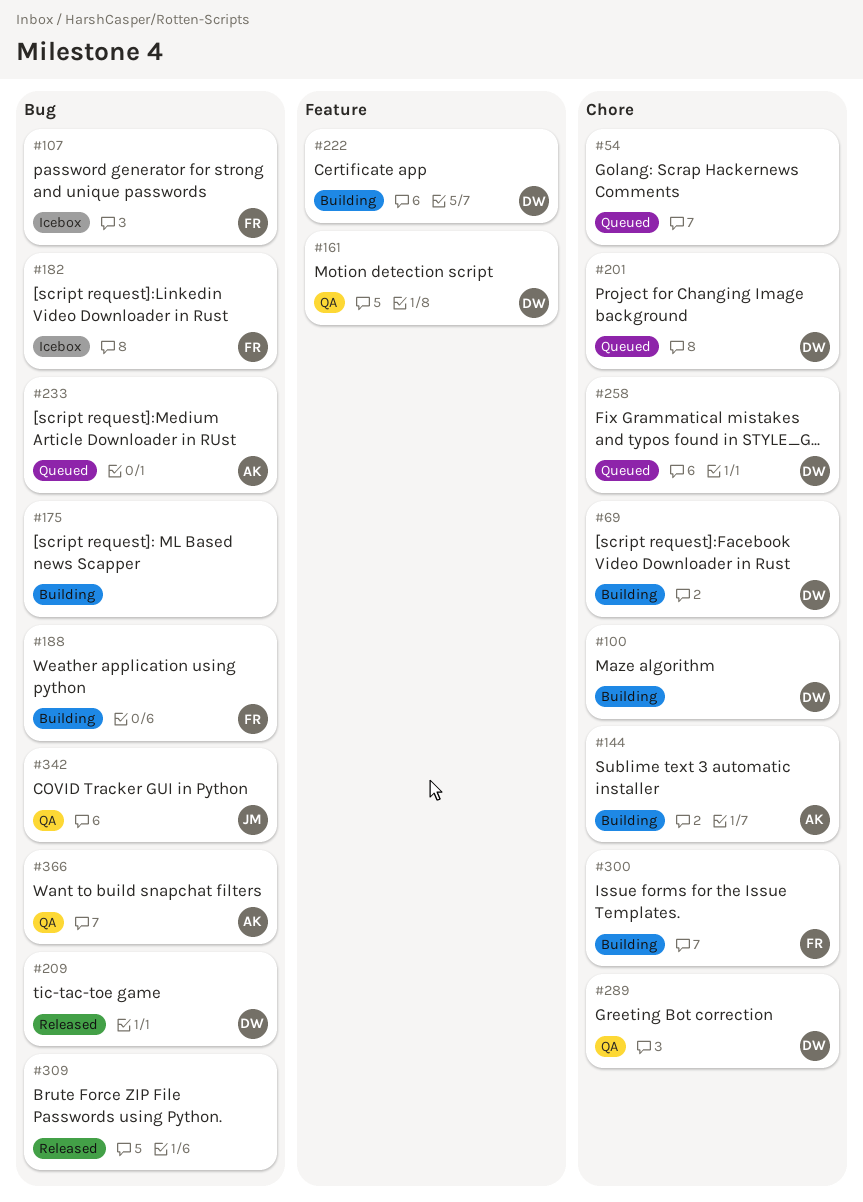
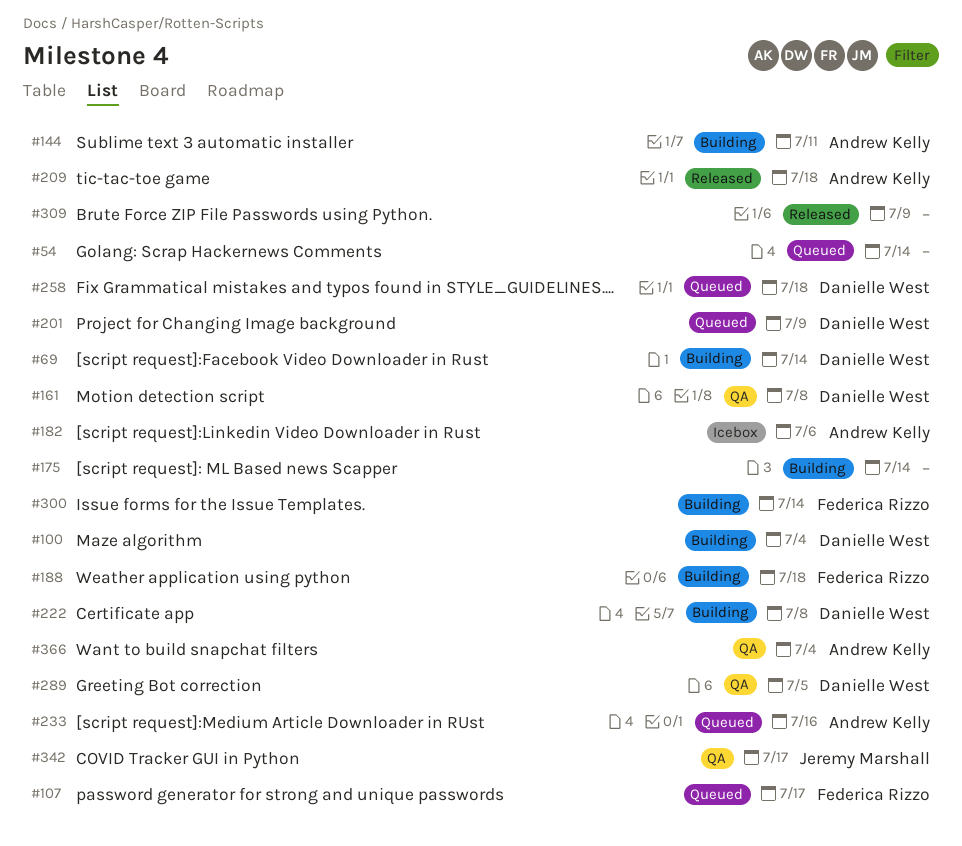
#107, status: Icebox -> Queued
#182, owner: Federica Rizzo -> Andrew Kelly
#209, owner: Danielle West -> Andrew Kelly

